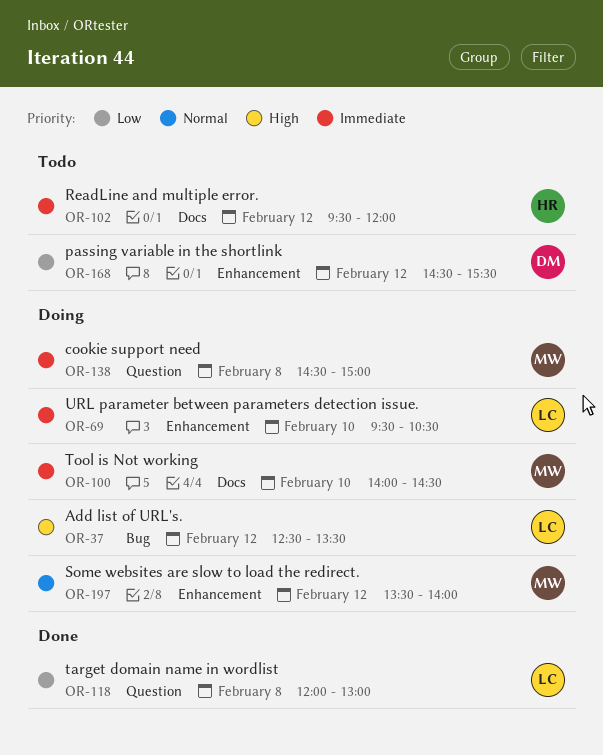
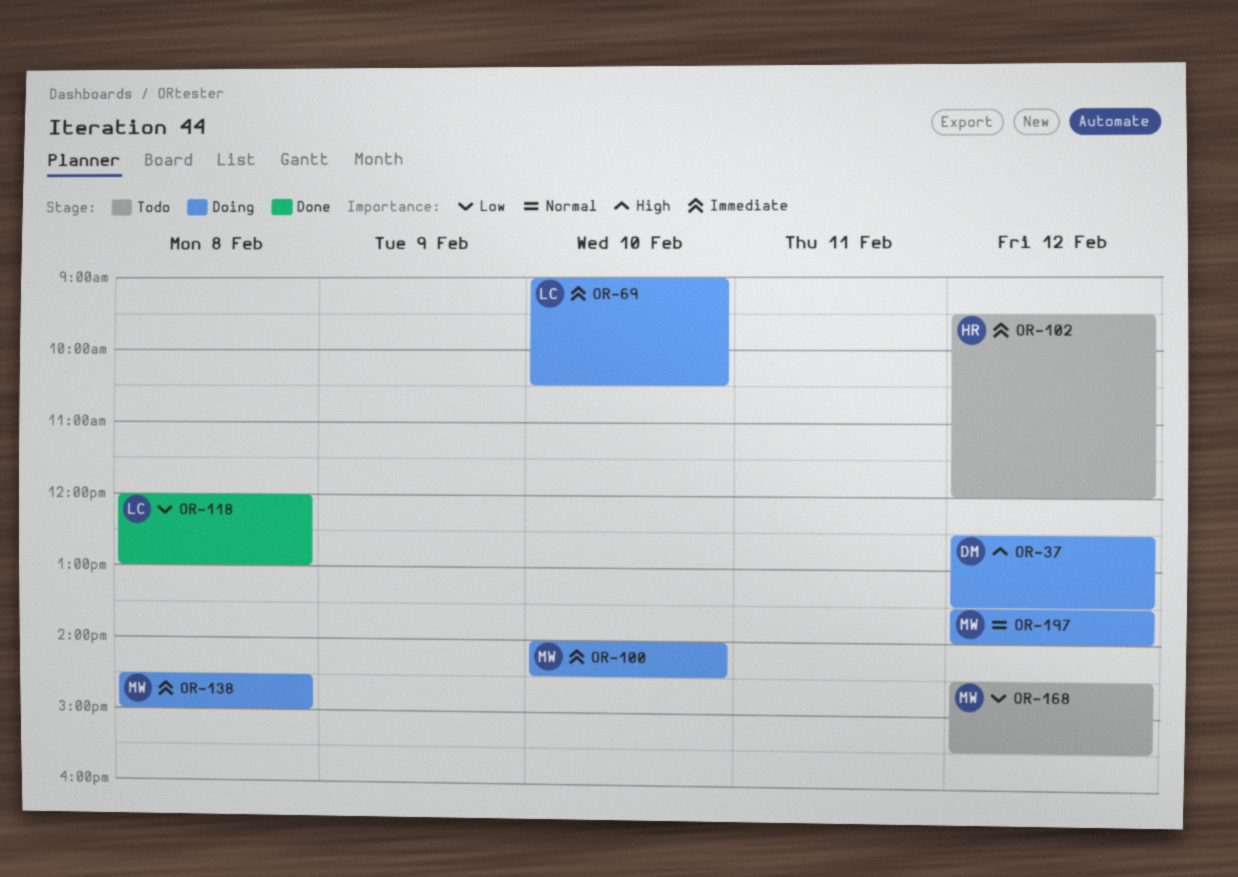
OR-37, owner: LC -> DM
OR-69, begins: 09:30 -> 09:00
OR-168, owner: DM -> MW

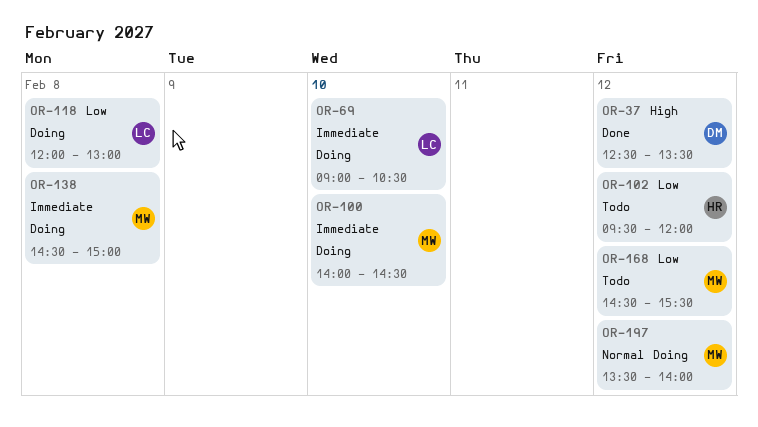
OR-37, status: Doing -> Done
OR-102, priority: Immediate -> Low
OR-118, status: Done -> Doing

